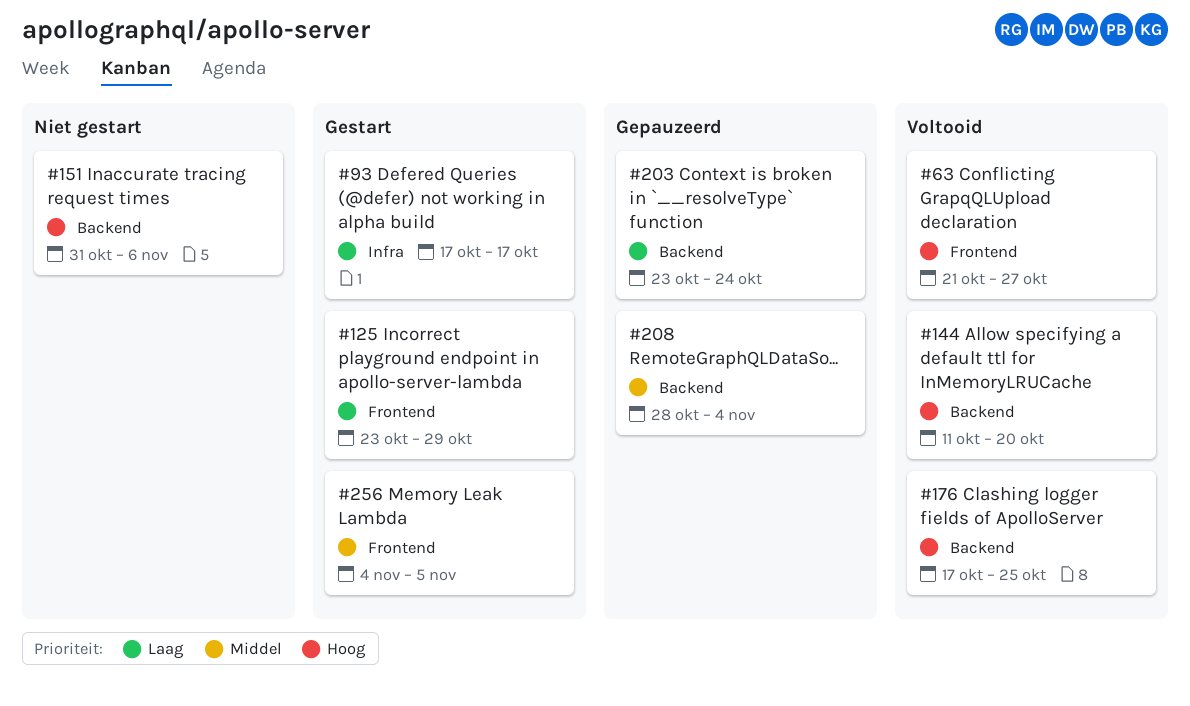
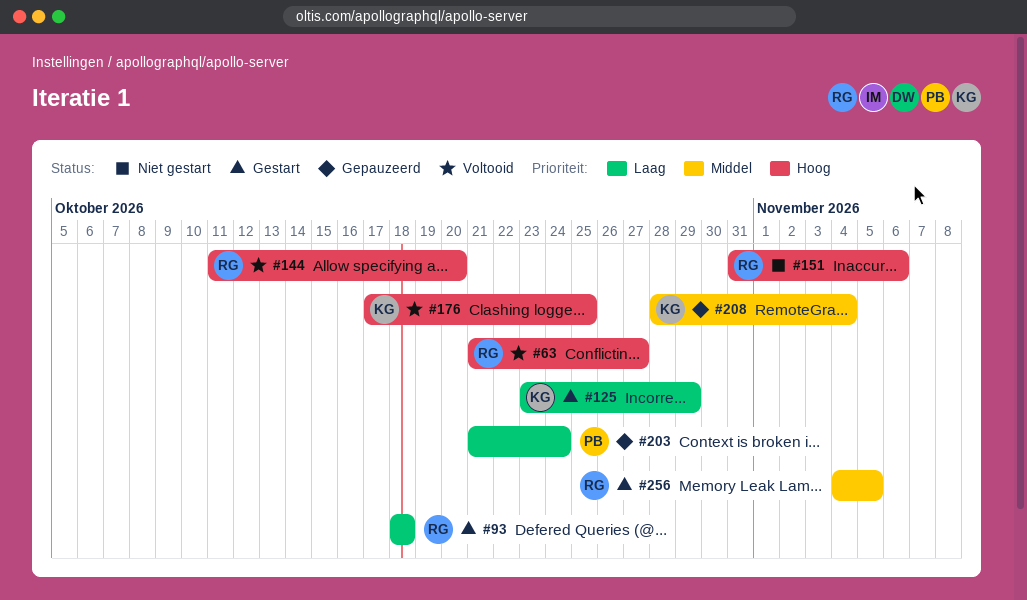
#93, start: Oct 17 -> Oct 18
#93, due: Oct 17 -> Oct 18
#203, start: Oct 23 -> Oct 21

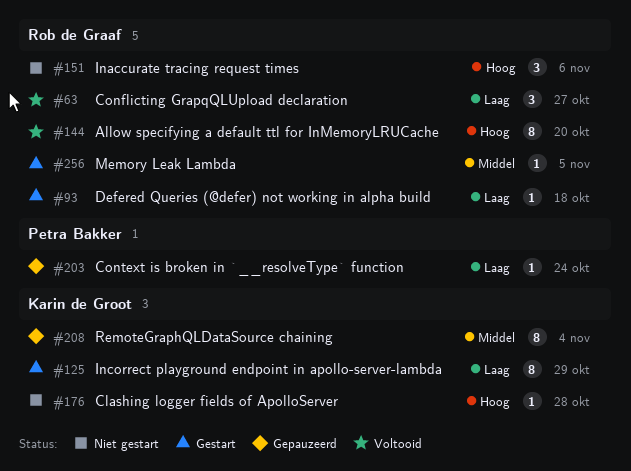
#63, priority: Hoog -> Laag
#176, status: Voltooid -> Niet gestart
#176, due: Oct 25 -> Oct 28

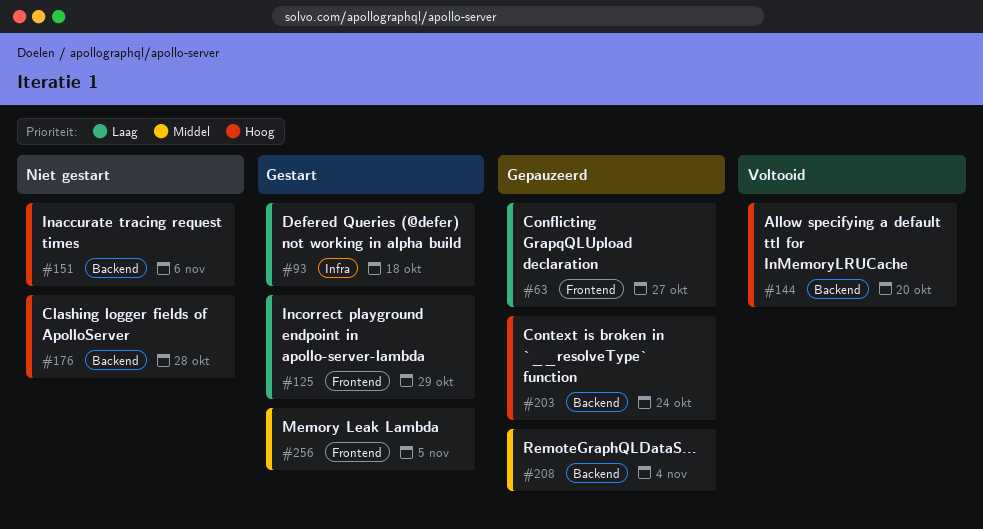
#63, status: Voltooid -> Gepauzeerd
#203, priority: Laag -> Hoog

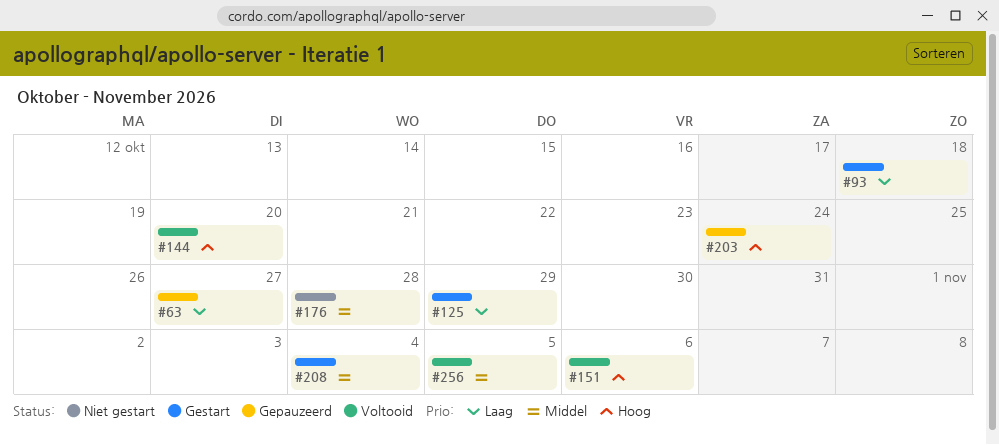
#151, status: Niet gestart -> Voltooid
#176, priority: Hoog -> Middel
#208, status: Gepauzeerd -> Gestart
#256, status: Gestart -> Voltooid

